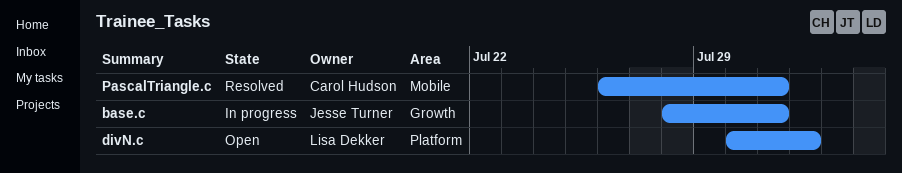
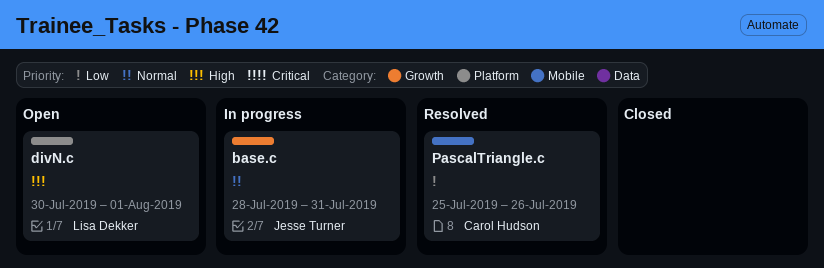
PascalTriangle.c, start: Jul 26 -> Jul 25
PascalTriangle.c, due: Jul 31 -> Jul 26

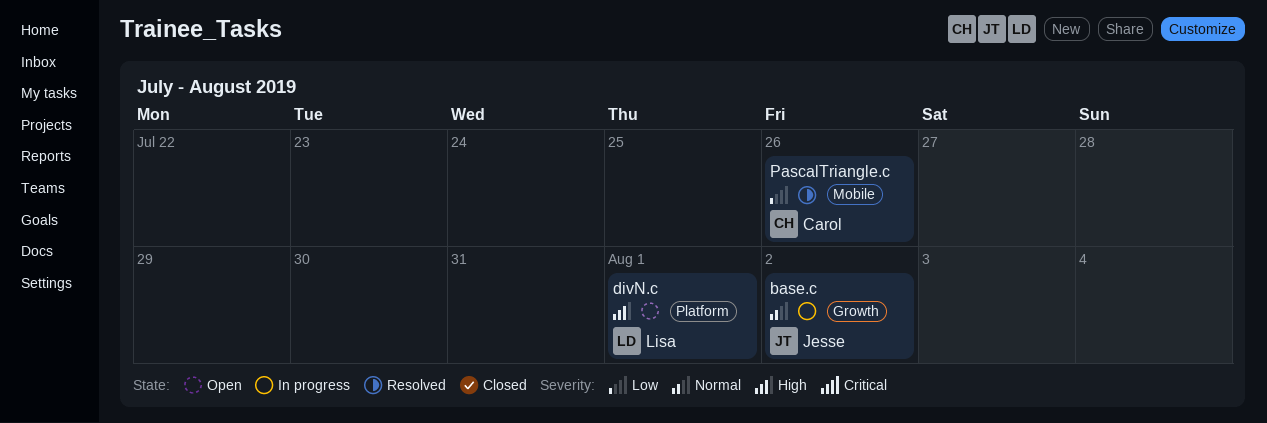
base.c, due: Jul 31 -> Aug 2

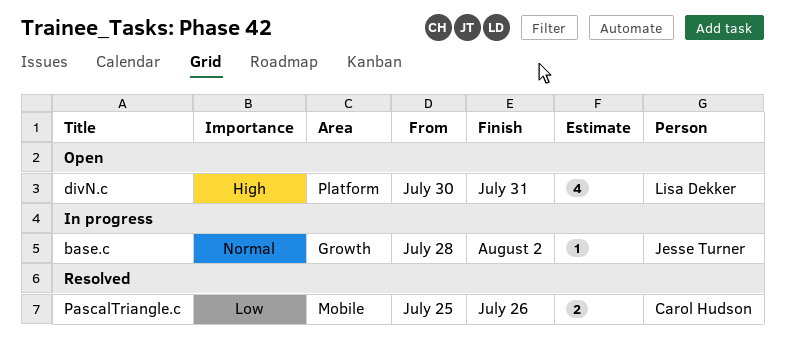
divN.c, due: Aug 1 -> Jul 31

